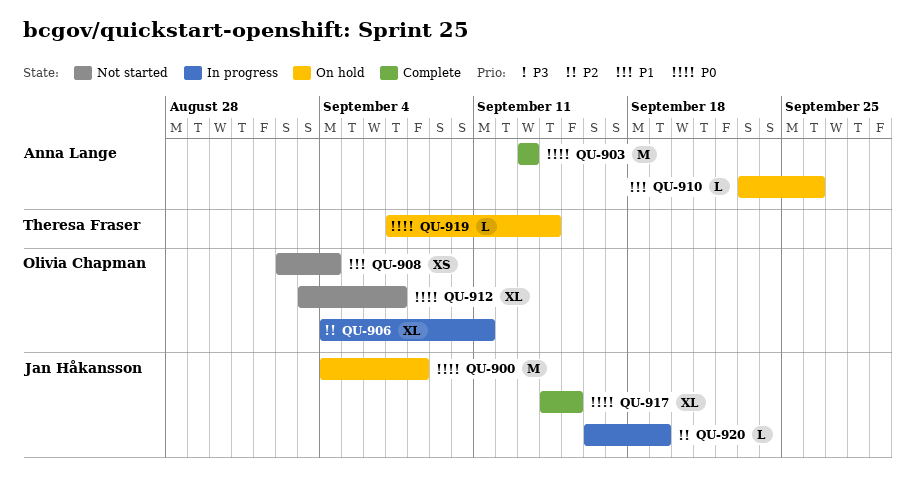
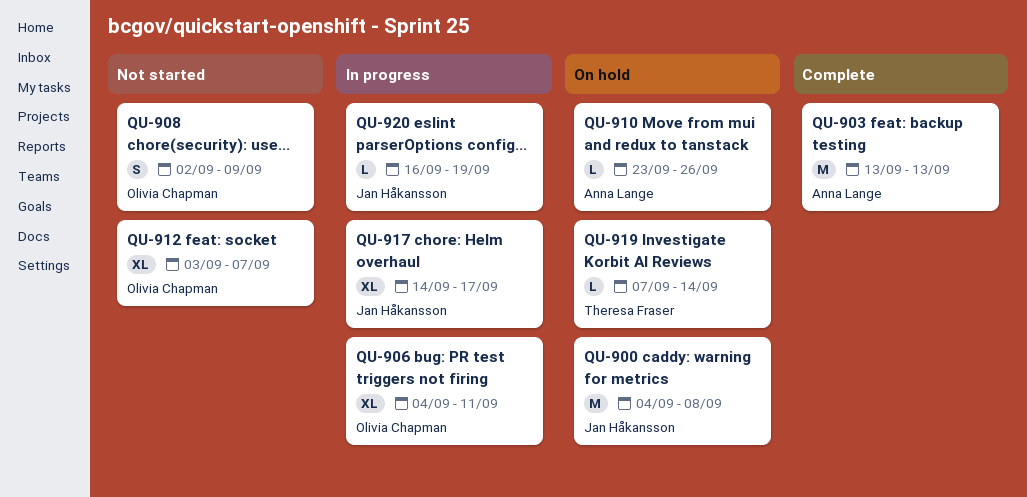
QU-908, estimate: XS -> S
QU-908, due: Sep 4 -> Sep 9
QU-917, status: Complete -> In progress
QU-917, due: Sep 15 -> Sep 17

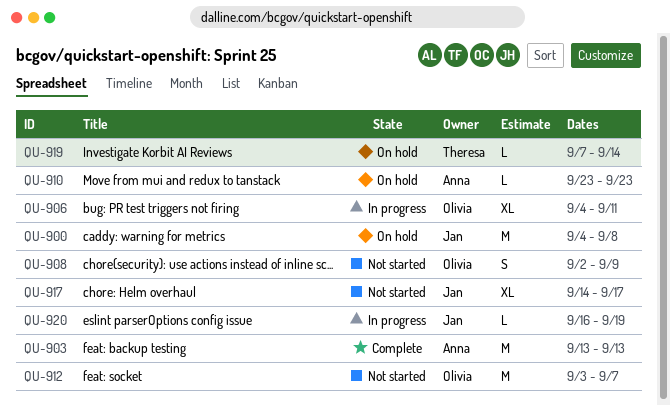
QU-910, due: Sep 26 -> Sep 23
QU-912, estimate: XL -> M
QU-917, status: In progress -> Not started

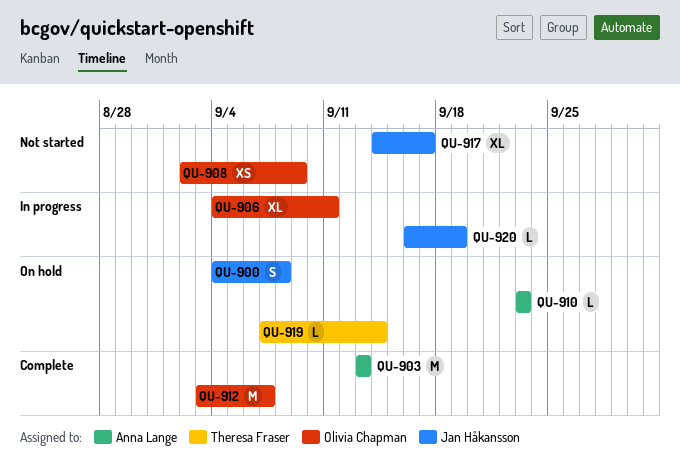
QU-900, estimate: M -> S
QU-908, estimate: S -> XS
QU-912, status: Not started -> Complete

